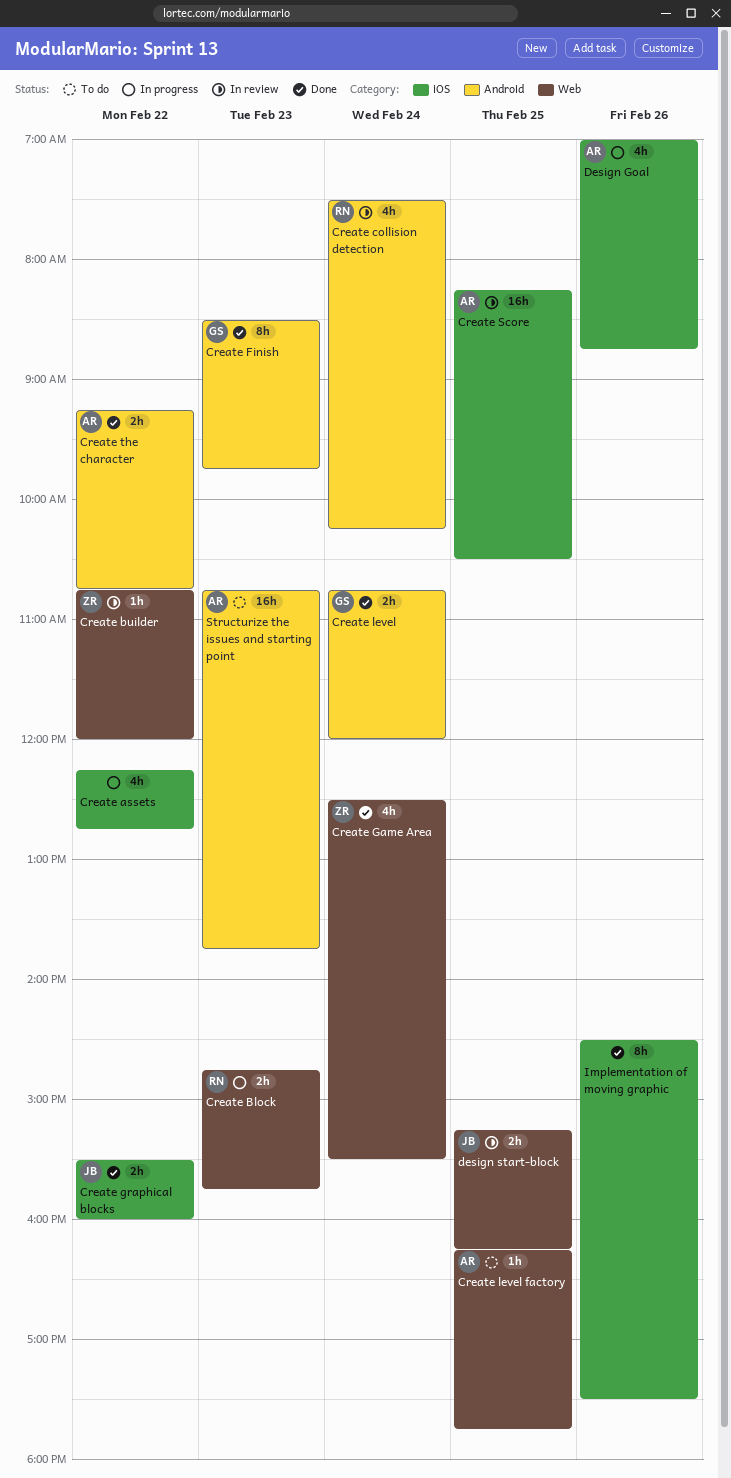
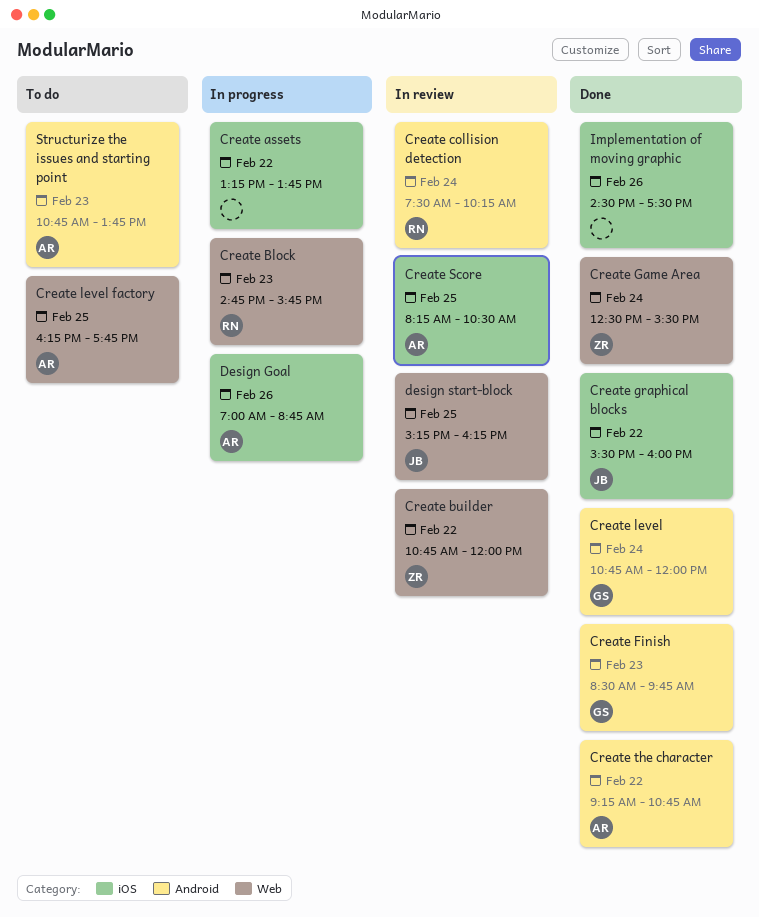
Create assets, begins: 12:15 -> 13:15
Create assets, ends: 12:45 -> 13:45

